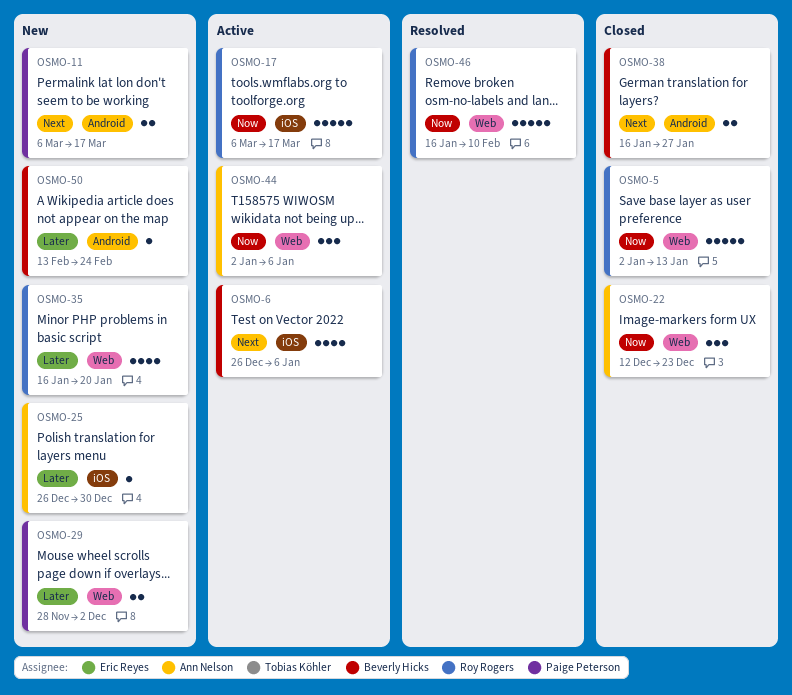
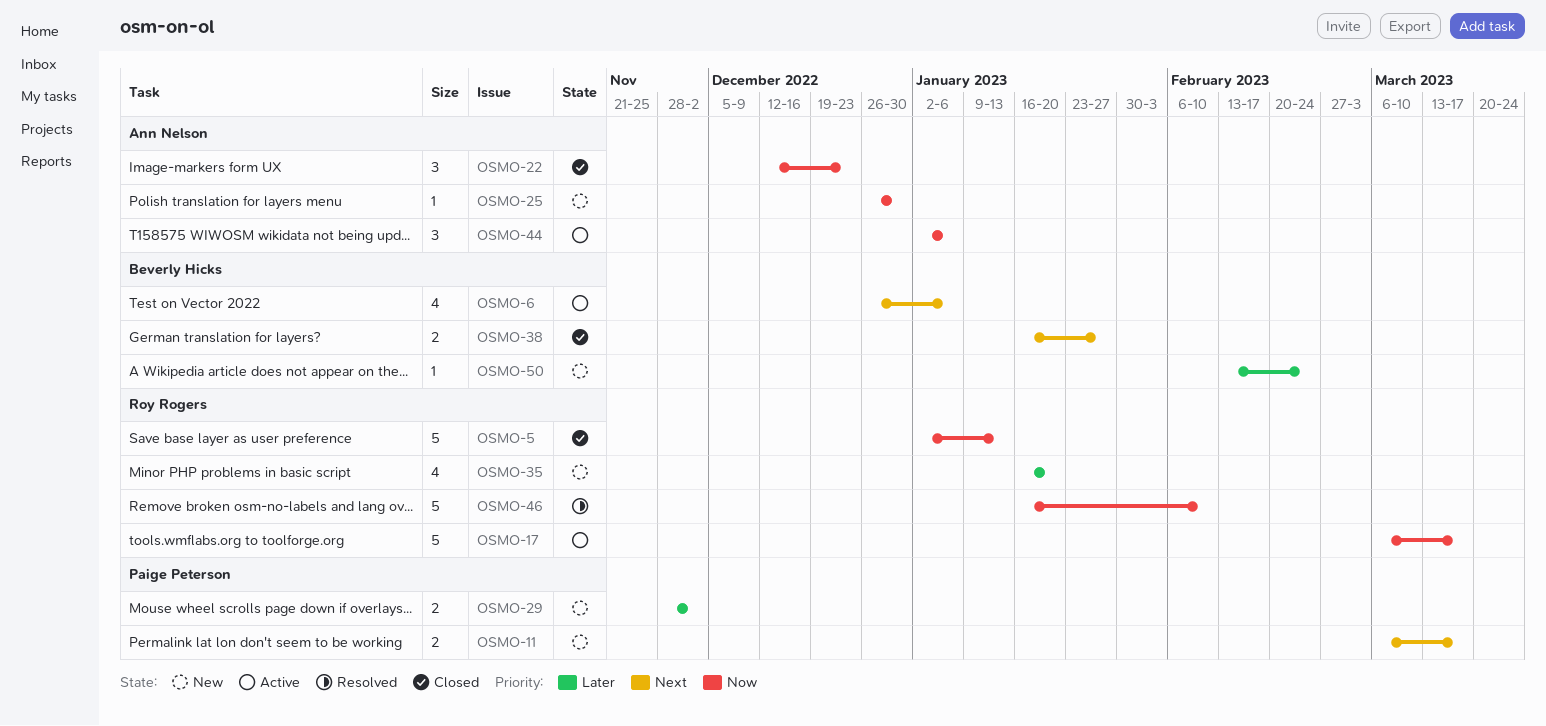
OSMO-25, priority: Later -> Now

